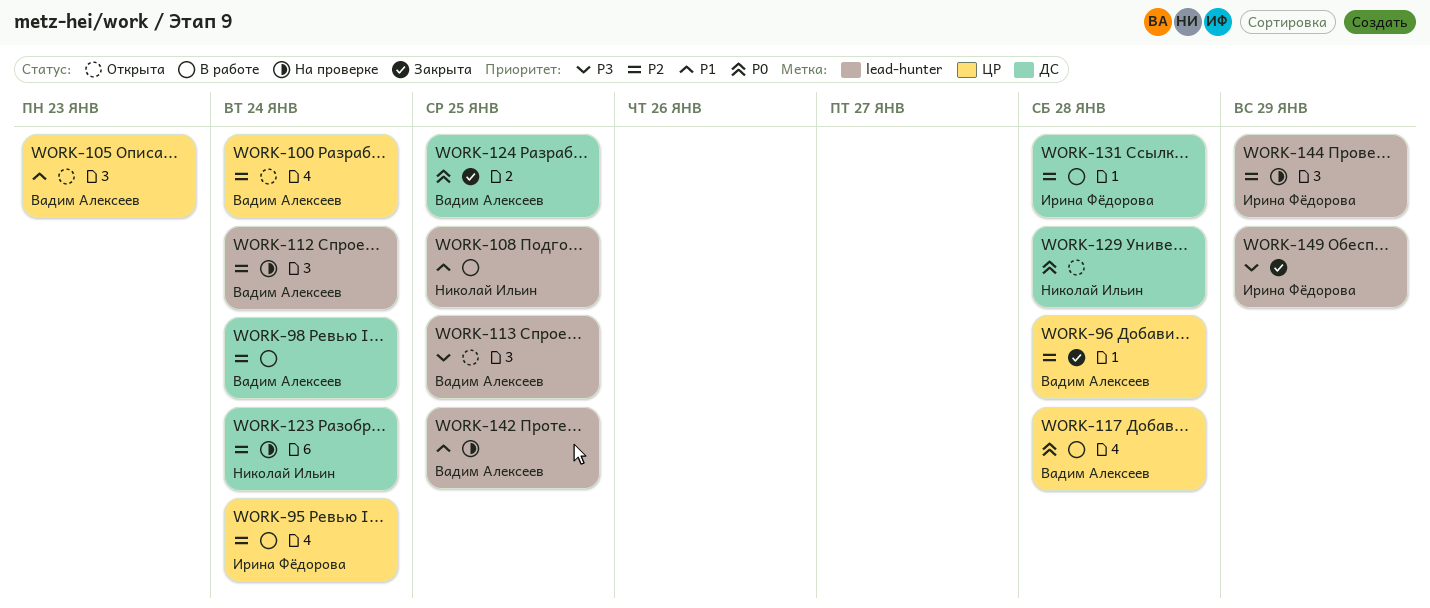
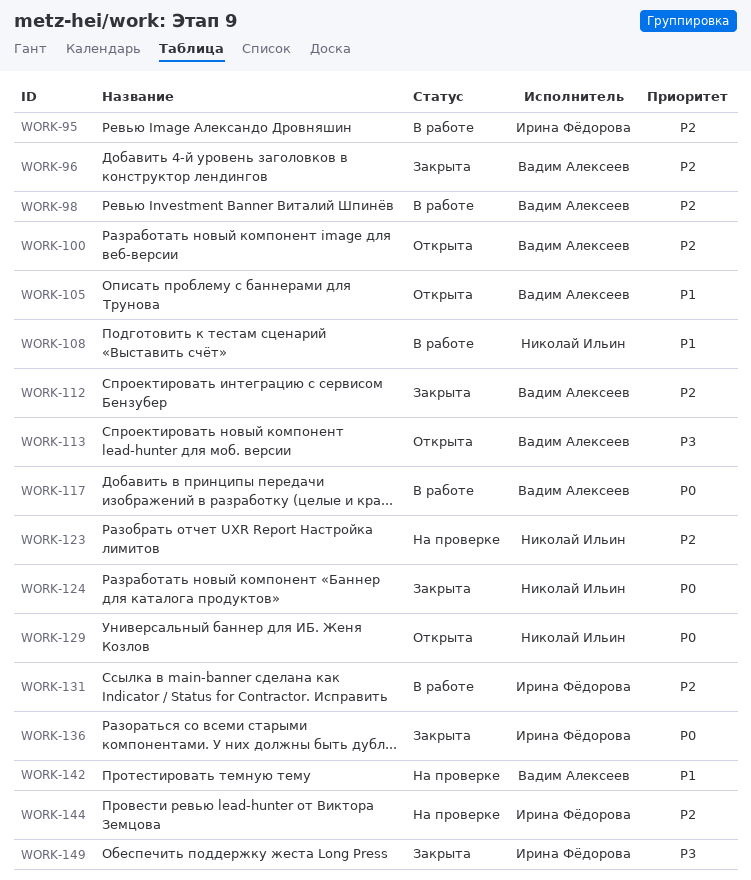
WORK-112, status: На проверке -> Закрыта
WORK-124, owner: Вадим Алексеев -> Николай Ильин
WORK-136: none -> present

